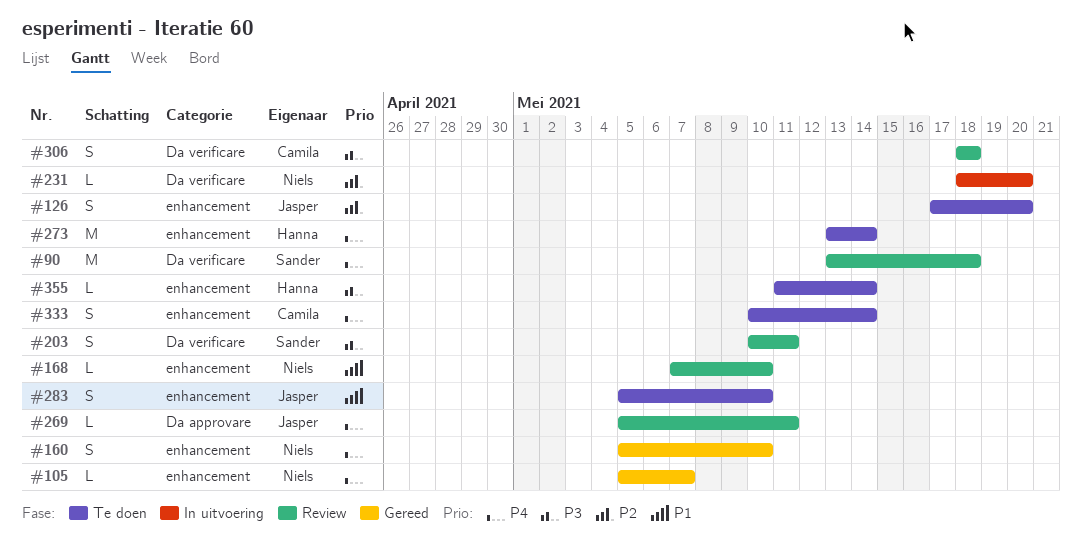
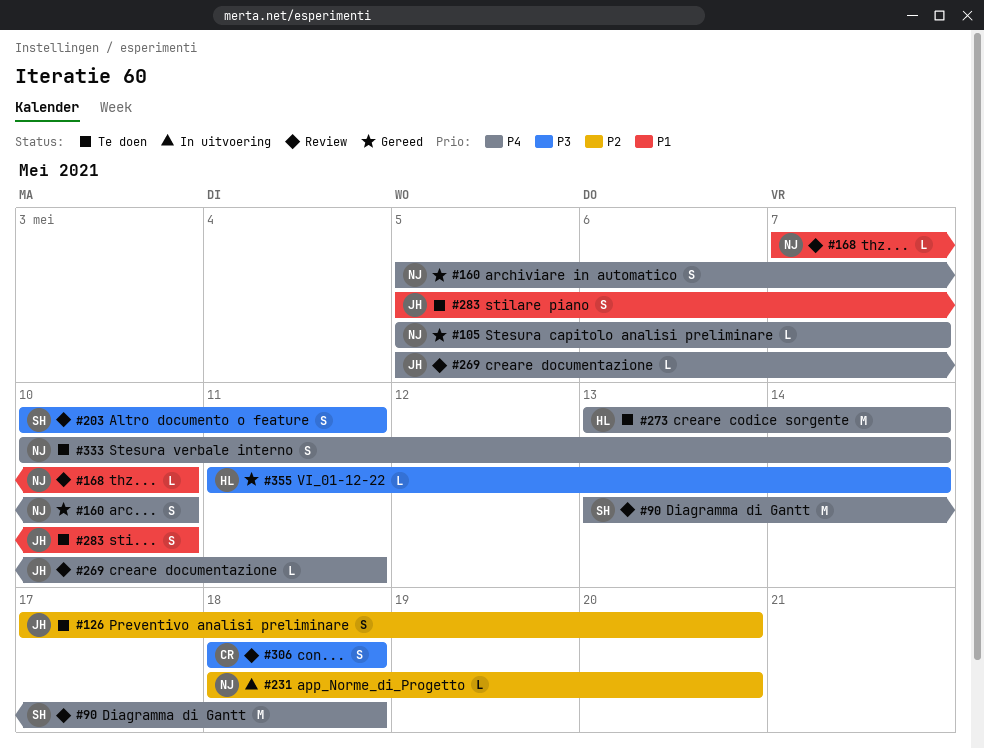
#333, owner: Camila -> Niels
#355, status: Te doen -> Gereed

